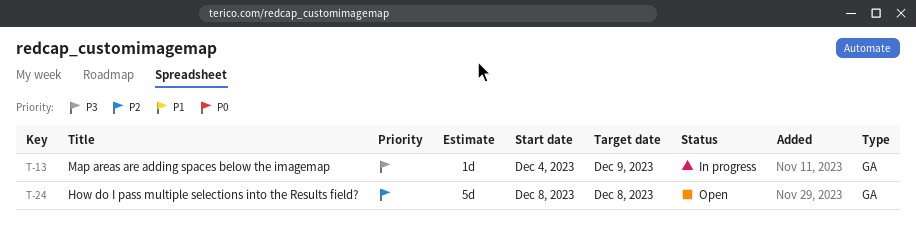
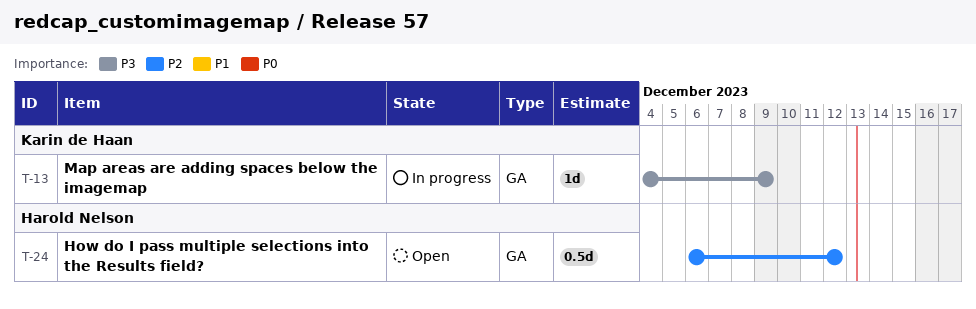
T-24, estimate: 5d -> 0.5d
T-24, start: Dec 8 -> Dec 6
T-24, due: Dec 8 -> Dec 12

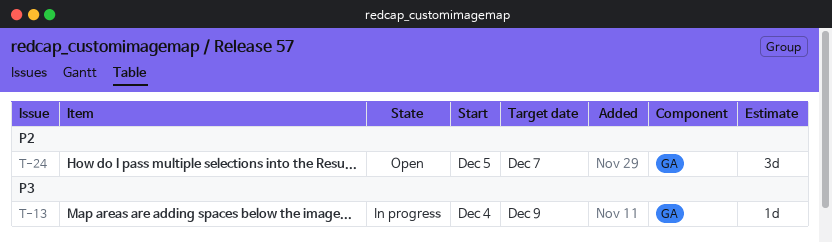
T-24, estimate: 0.5d -> 3d
T-24, start: Dec 6 -> Dec 5
T-24, due: Dec 12 -> Dec 7

